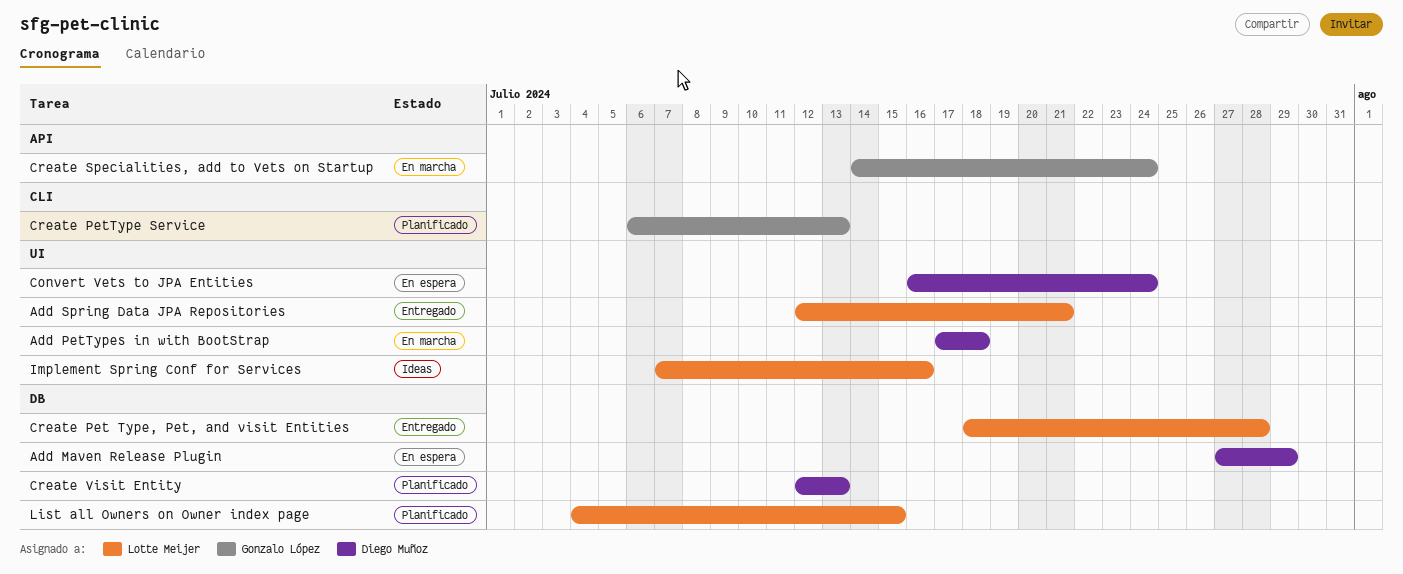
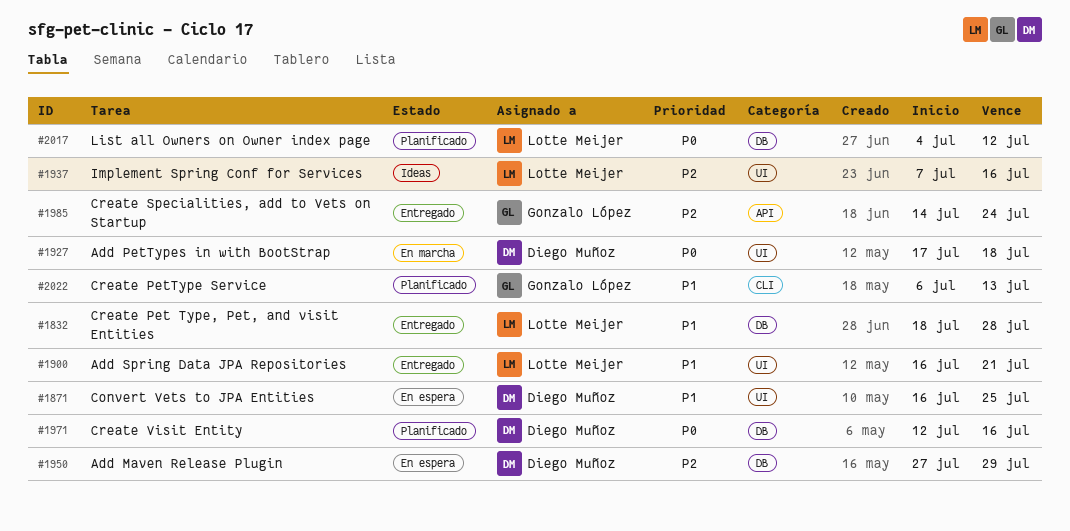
Add Spring Data JPA Repositories, start: Jul 12 -> Jul 16
Convert Vets to JPA Entities, due: Jul 24 -> Jul 25
Create Specialities, add to Vets on Startup, status: En marcha -> Entregado
Create Visit Entity, due: Jul 13 -> Jul 16
List all Owners on Owner index page, due: Jul 15 -> Jul 12

